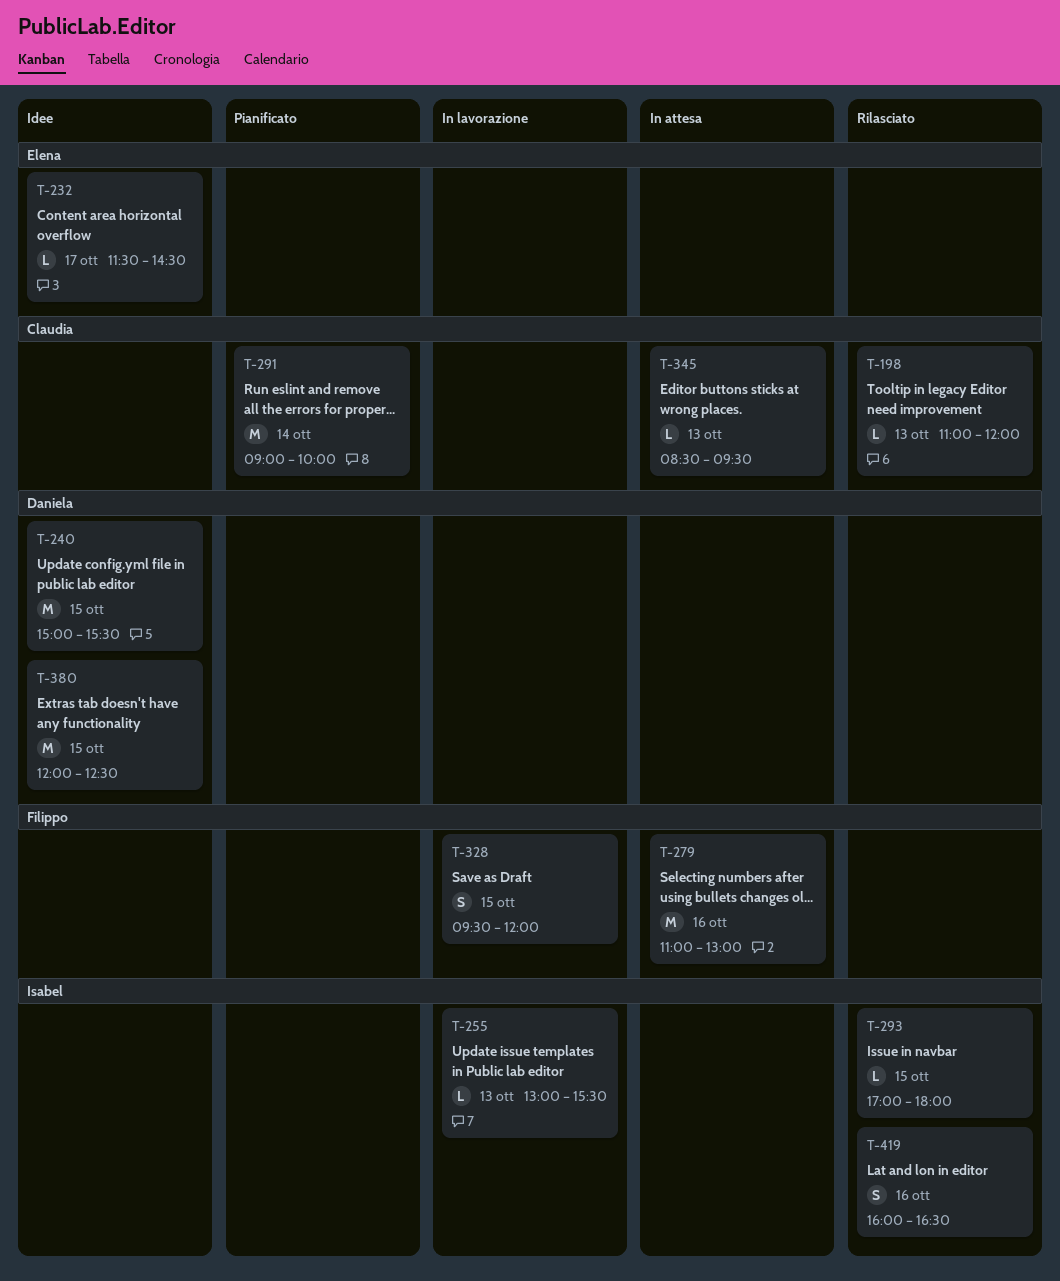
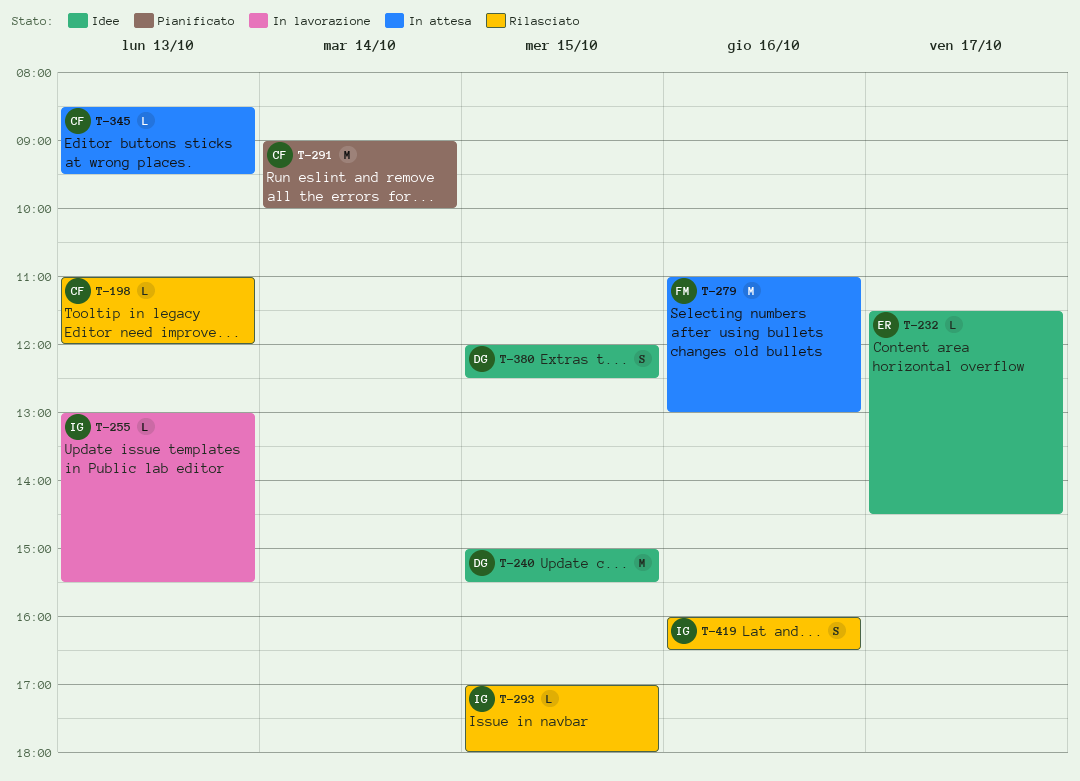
T-328: present -> none
T-380, estimate: M -> S

